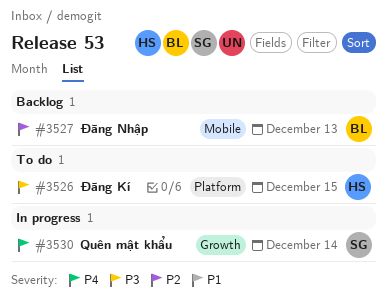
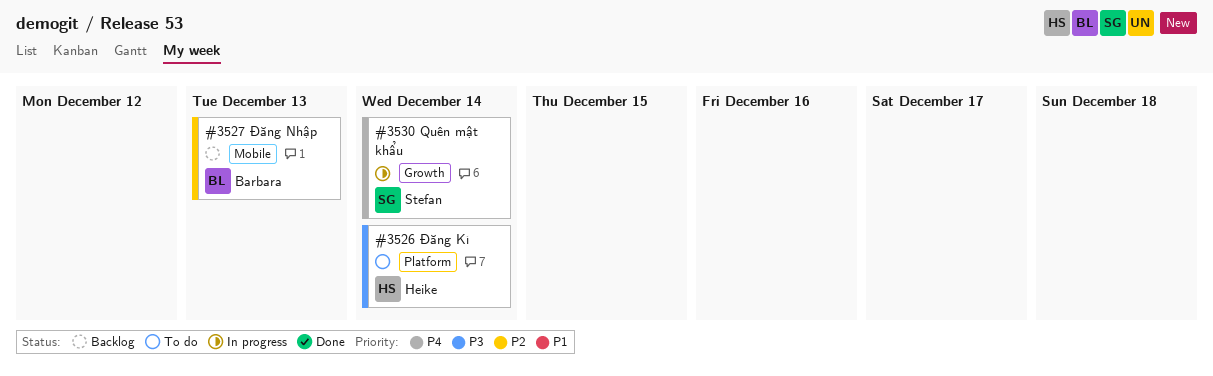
#3526, due: Dec 15 -> Dec 14

